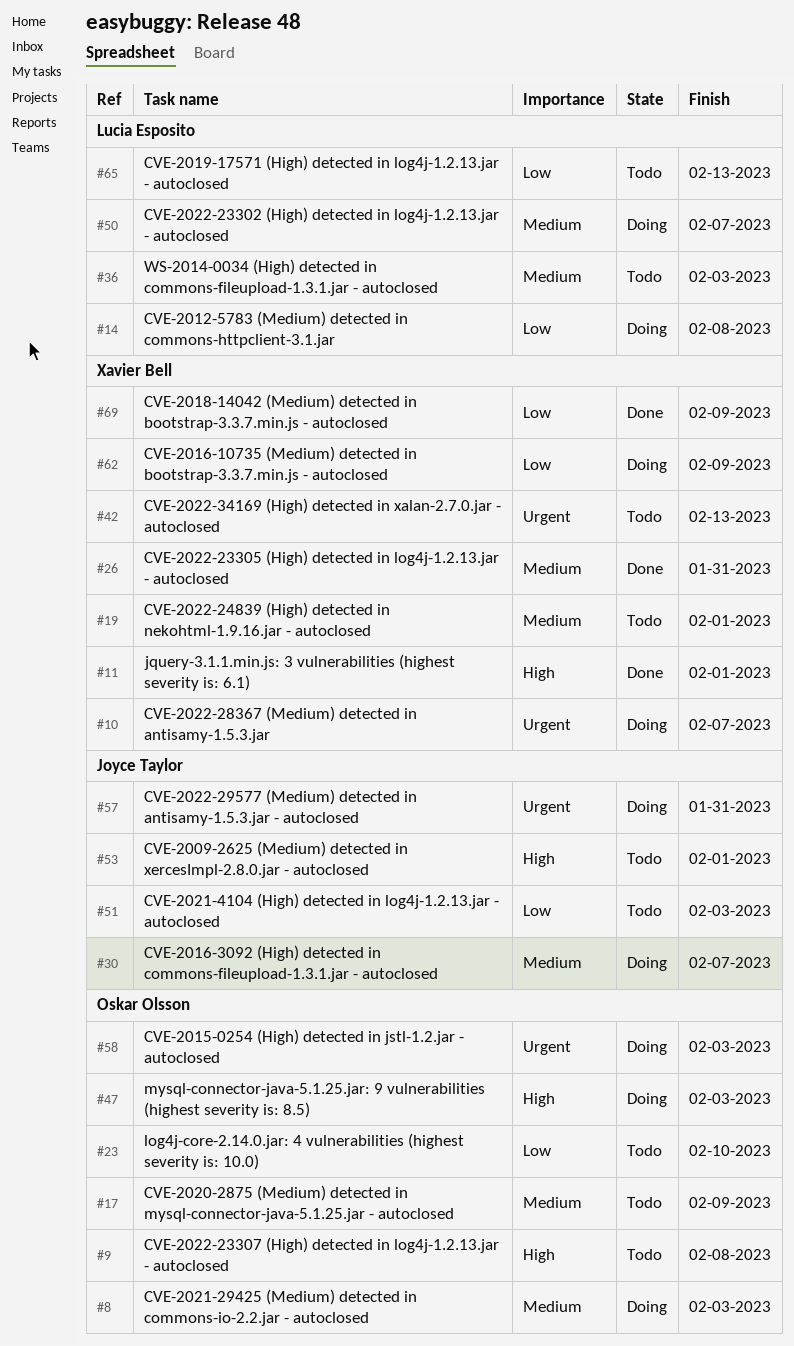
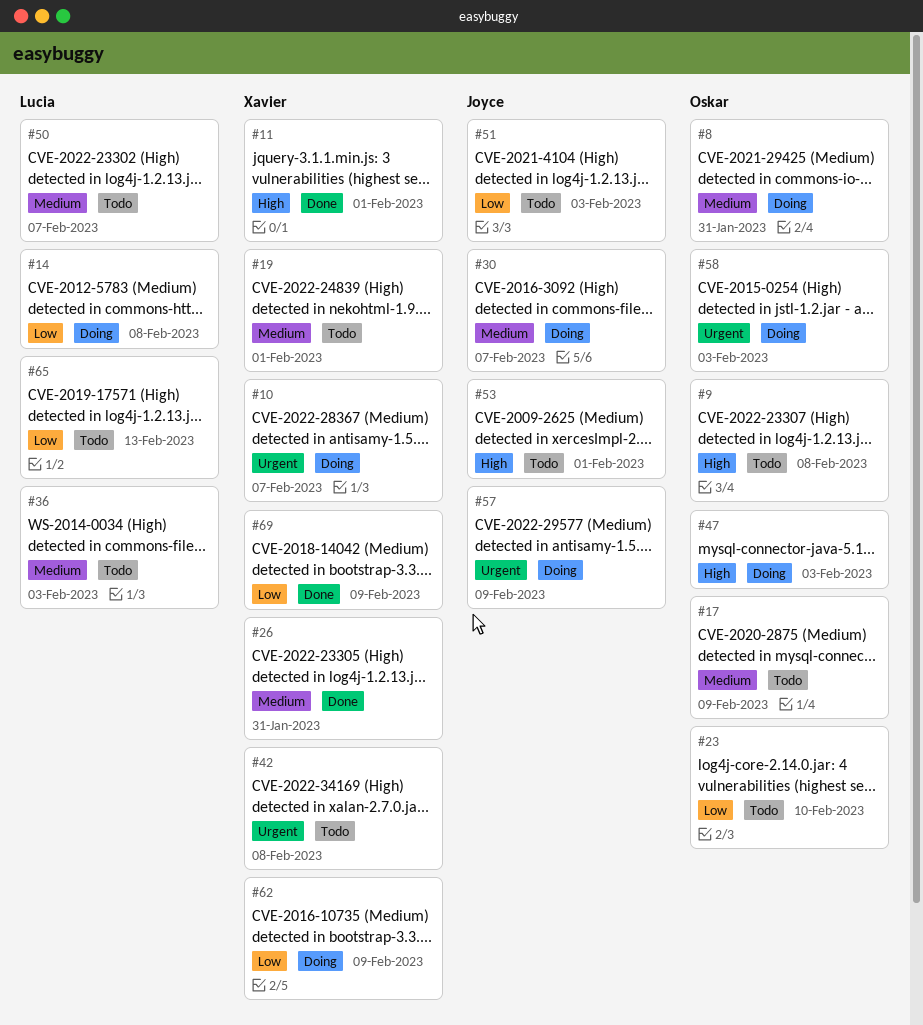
#8, due: Feb 3 -> Jan 31
#42, due: Feb 13 -> Feb 8
#50, status: Doing -> Todo
#57, due: Jan 31 -> Feb 9

